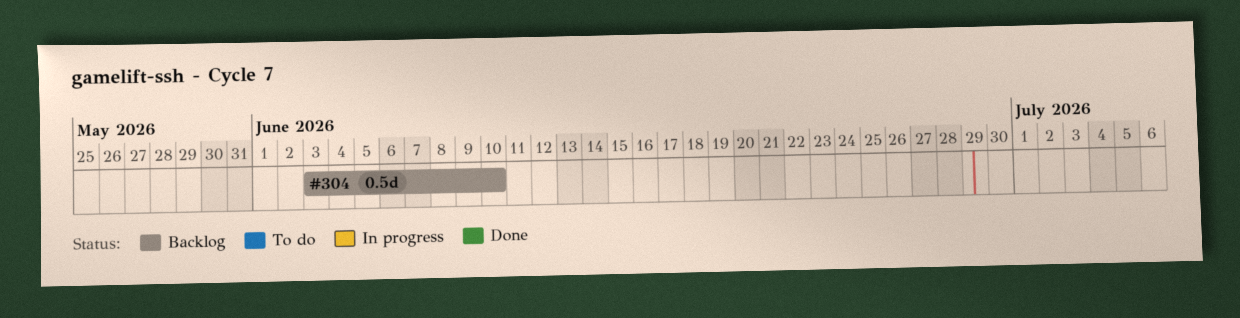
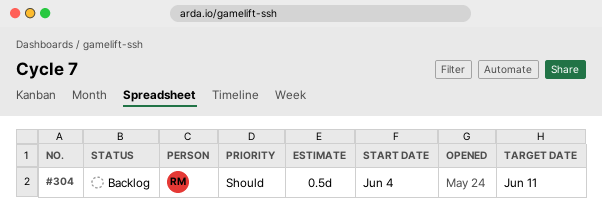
#304, start: Jun 3 -> Jun 4
#304, due: Jun 10 -> Jun 11

